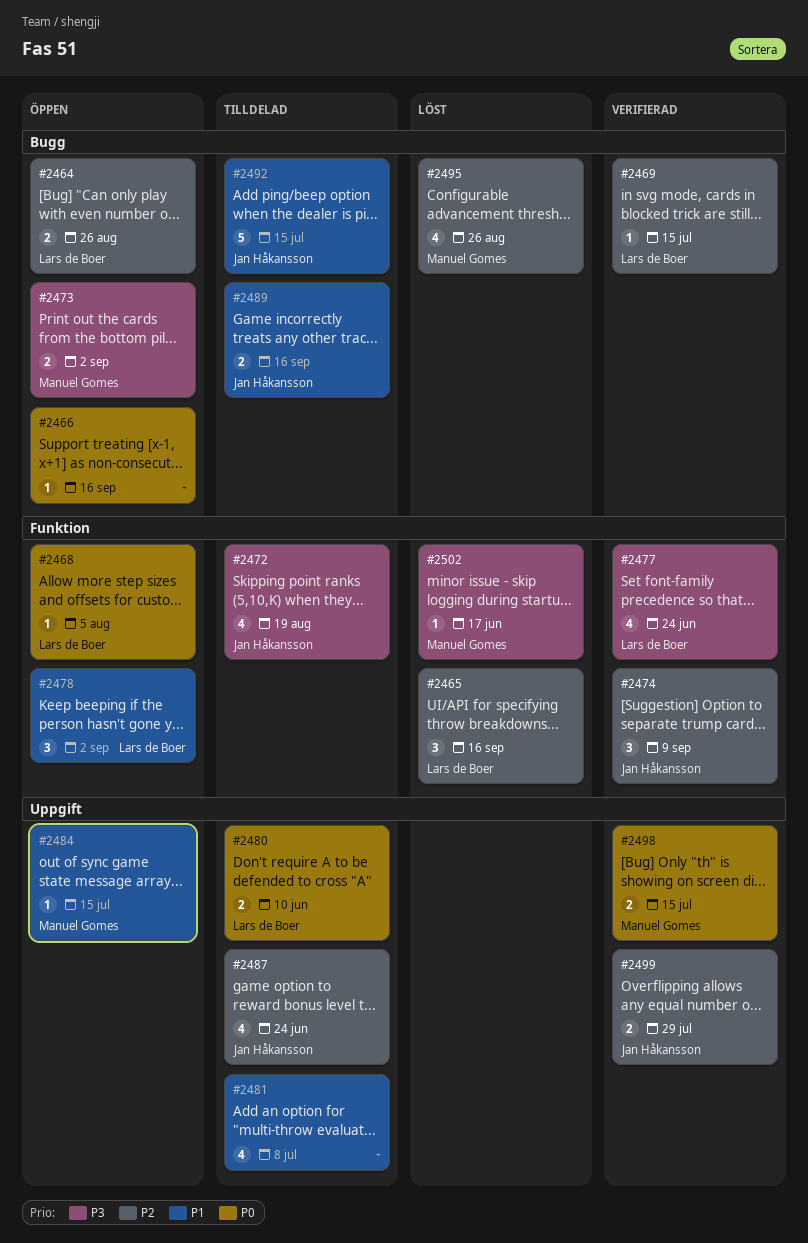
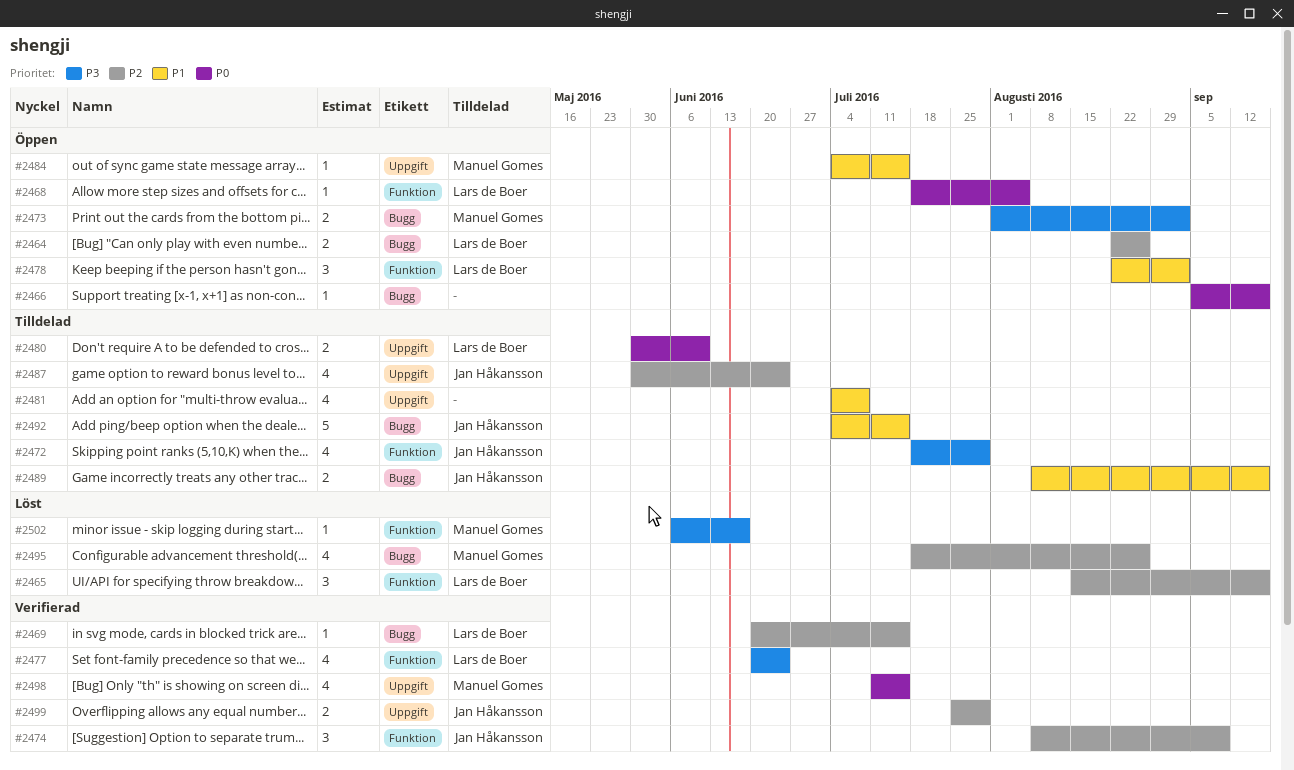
#2472, due: Aug 19 -> Jul 29
#2498, estimate: 2 -> 4

